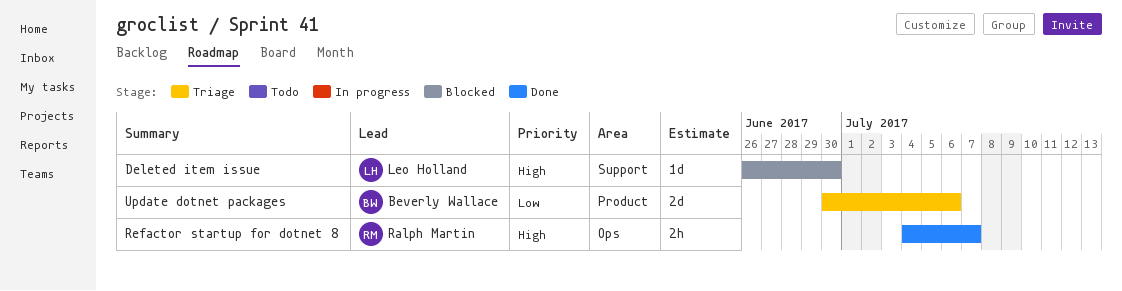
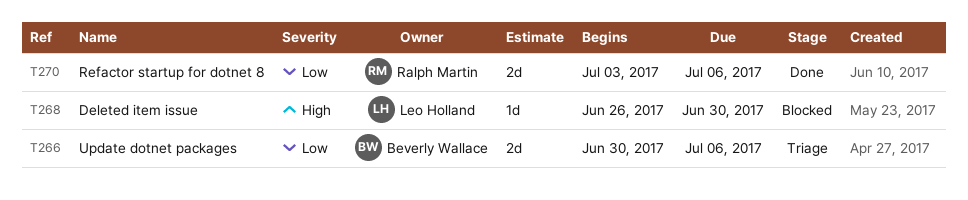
Refactor startup for dotnet 8, priority: High -> Low
Refactor startup for dotnet 8, estimate: 2h -> 2d
Refactor startup for dotnet 8, start: Jul 4 -> Jul 3
Refactor startup for dotnet 8, due: Jul 7 -> Jul 6

